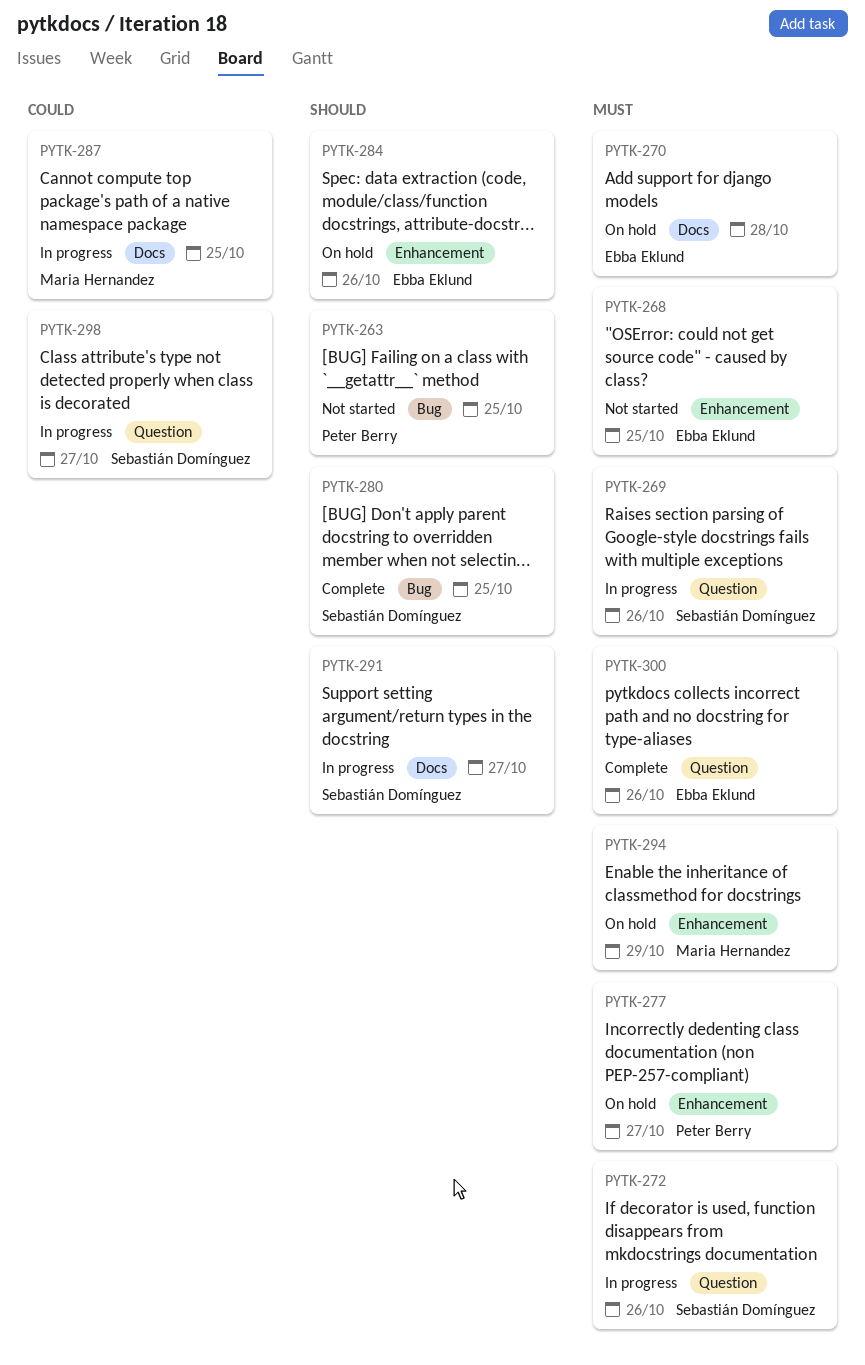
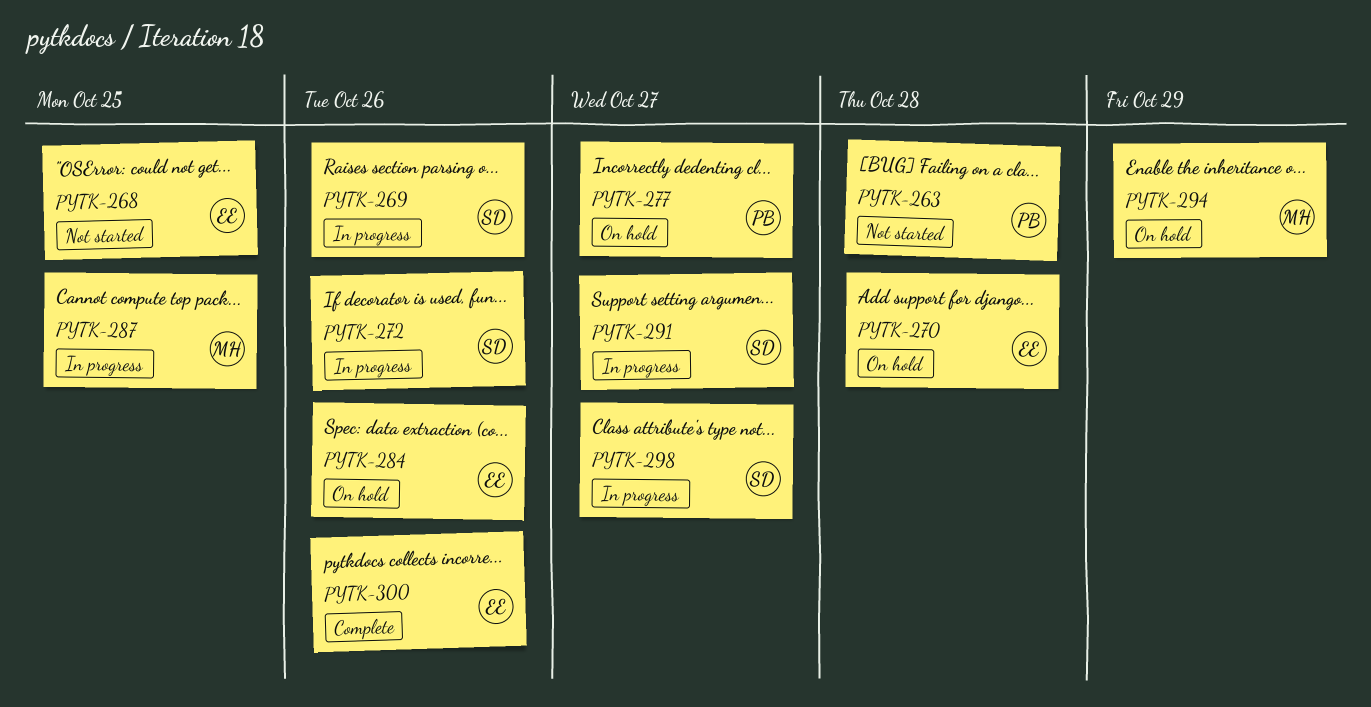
PYTK-263, due: Oct 25 -> Oct 28
PYTK-280: present -> none

